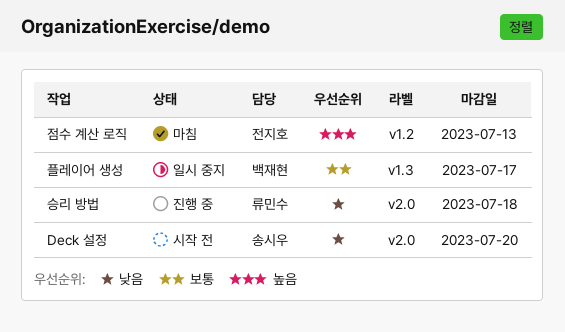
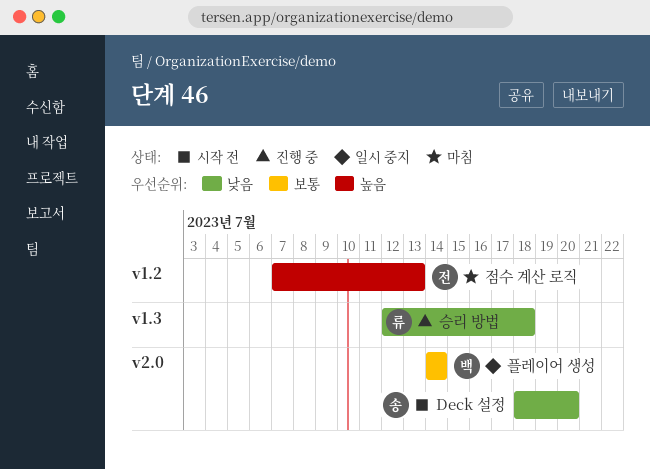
승리 방법, label: v2.0 -> v1.3
플레이어 생성, label: v1.3 -> v2.0
플레이어 생성, due: Jul 17 -> Jul 14

